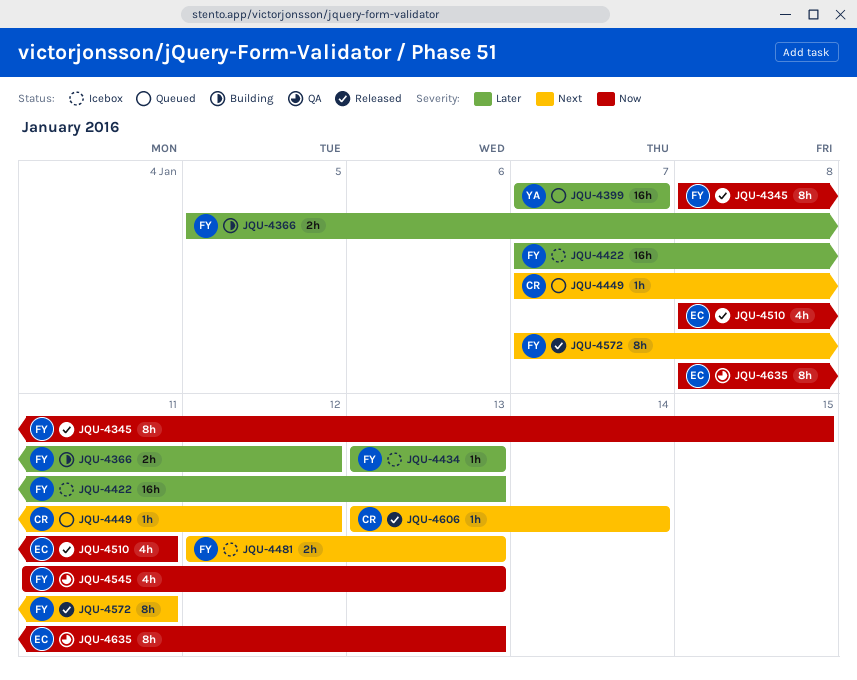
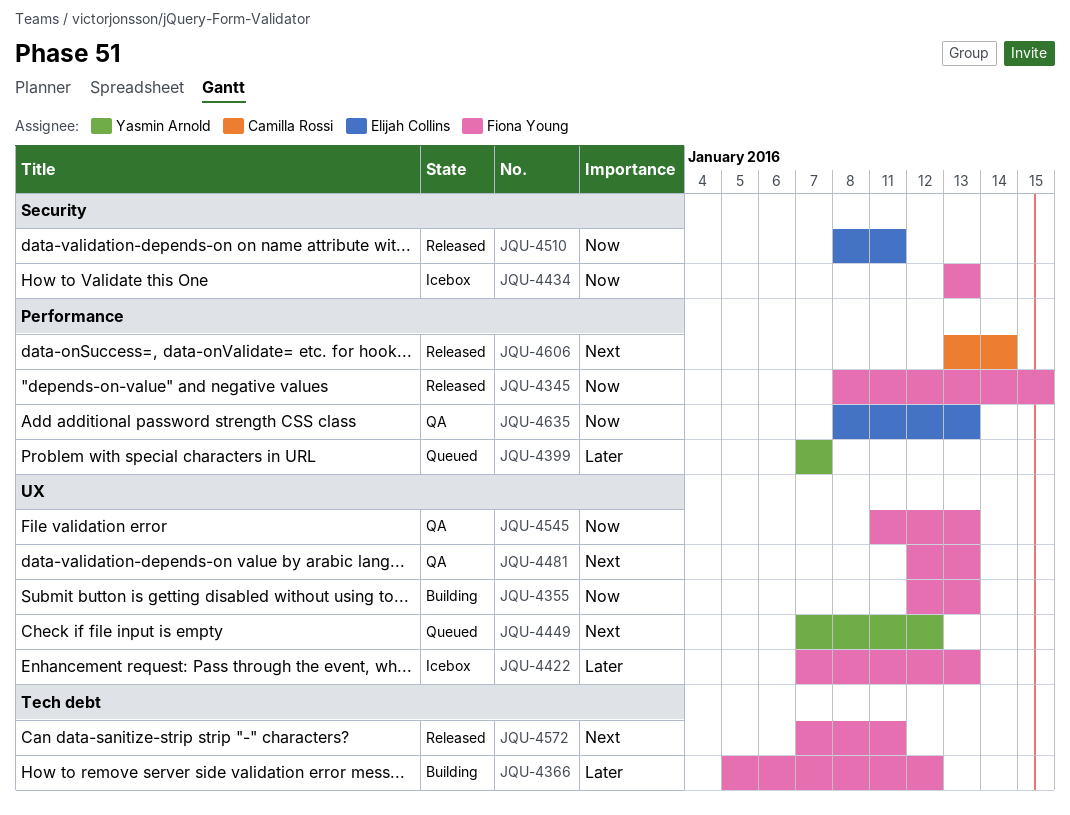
JQU-4355: none -> present
JQU-4434, priority: Later -> Now
JQU-4449, owner: Camilla Rossi -> Yasmin Arnold
JQU-4481, status: Icebox -> QA

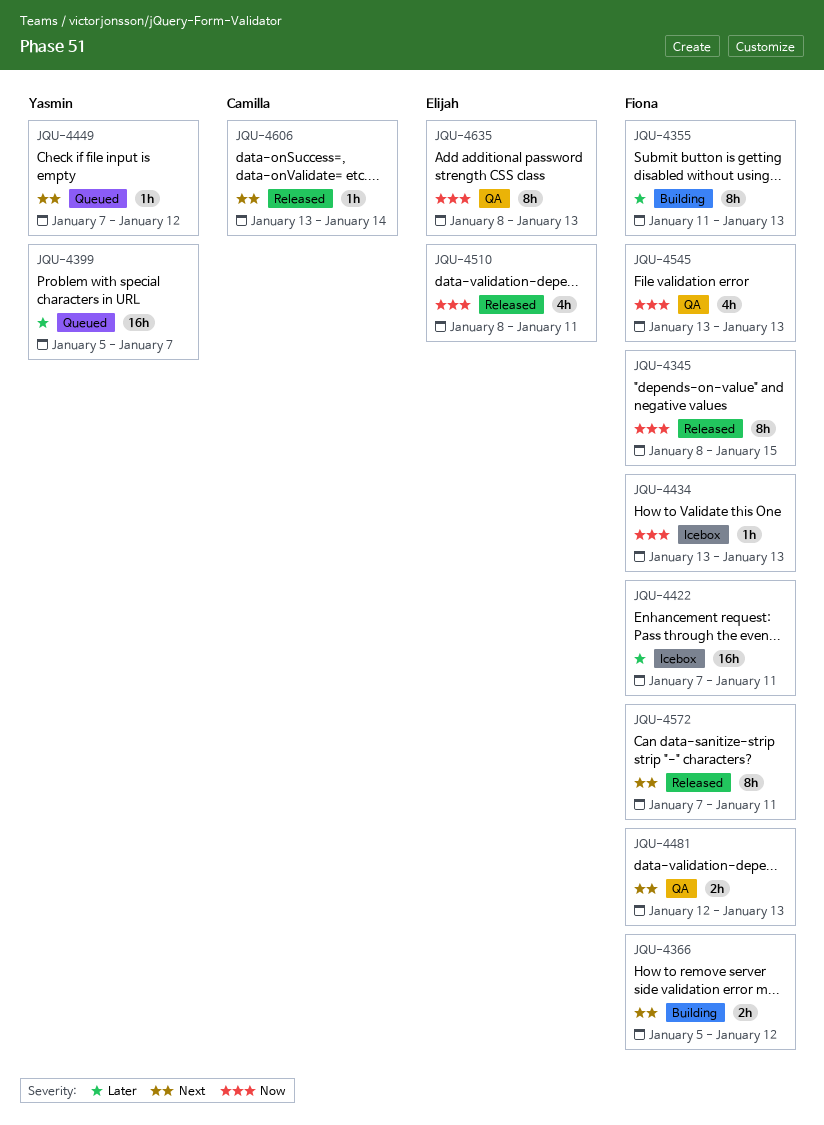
JQU-4355, priority: Now -> Later
JQU-4355, start: Jan 12 -> Jan 11
JQU-4366, priority: Later -> Next
JQU-4399, start: Jan 7 -> Jan 5
JQU-4422, due: Jan 13 -> Jan 11
JQU-4545, start: Jan 11 -> Jan 13

